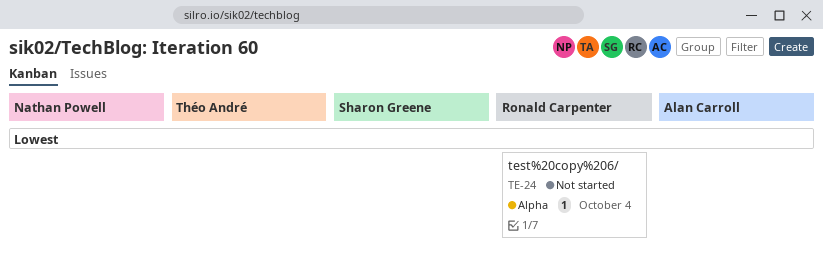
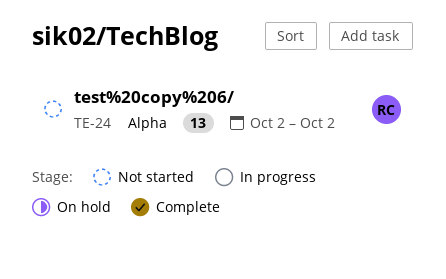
TE-24, estimate: 1 -> 13
TE-24, due: Oct 4 -> Oct 2

